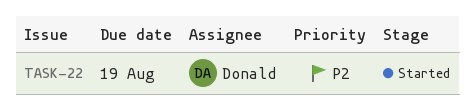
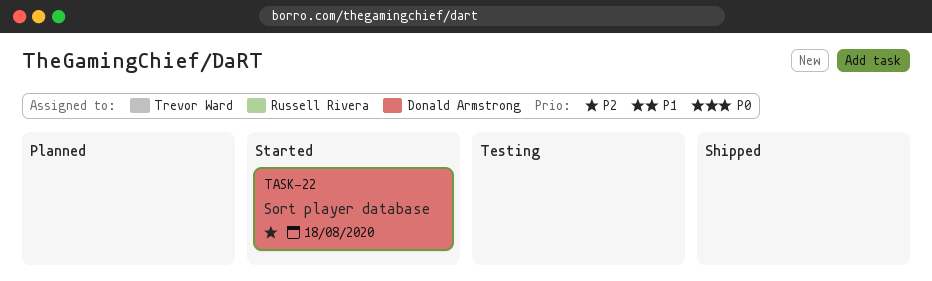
TASK-22, due: Aug 19 -> Aug 18

